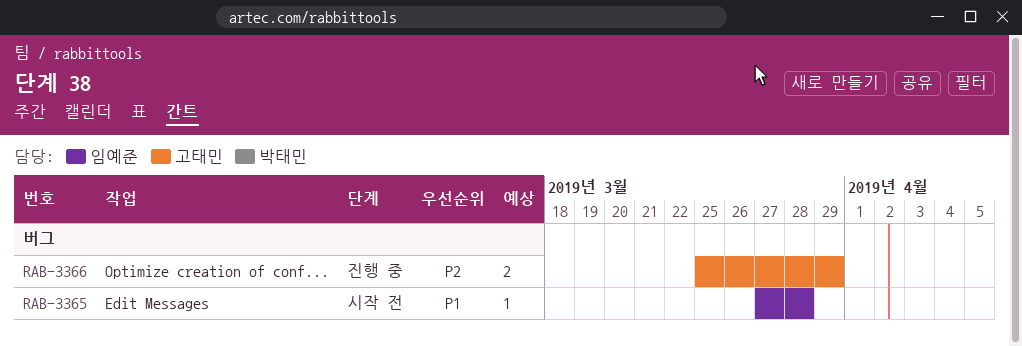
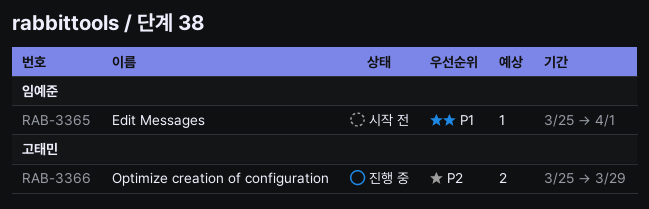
RAB-3365, start: Mar 27 -> Mar 25
RAB-3365, due: Mar 28 -> Apr 1

